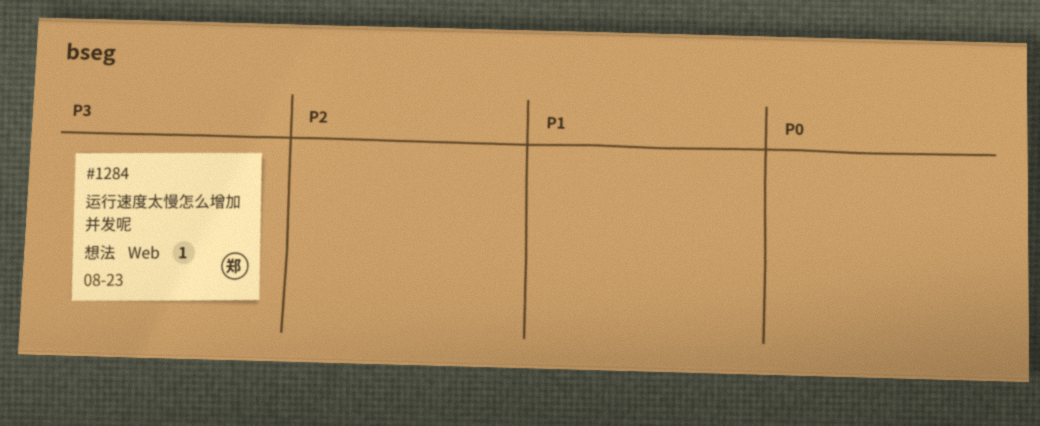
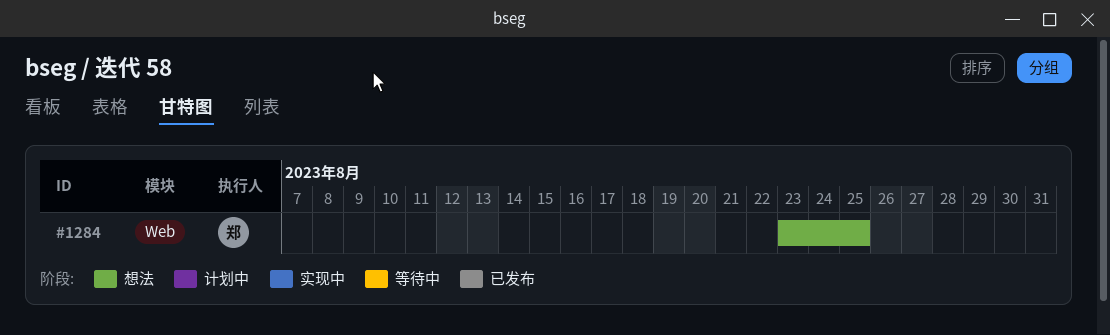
#1284, due: Aug 23 -> Aug 25

